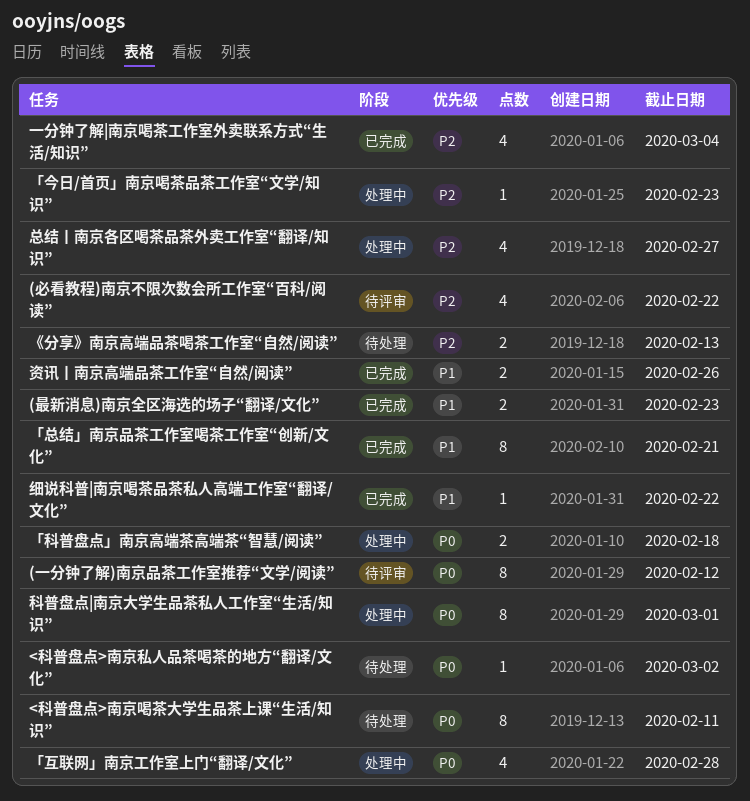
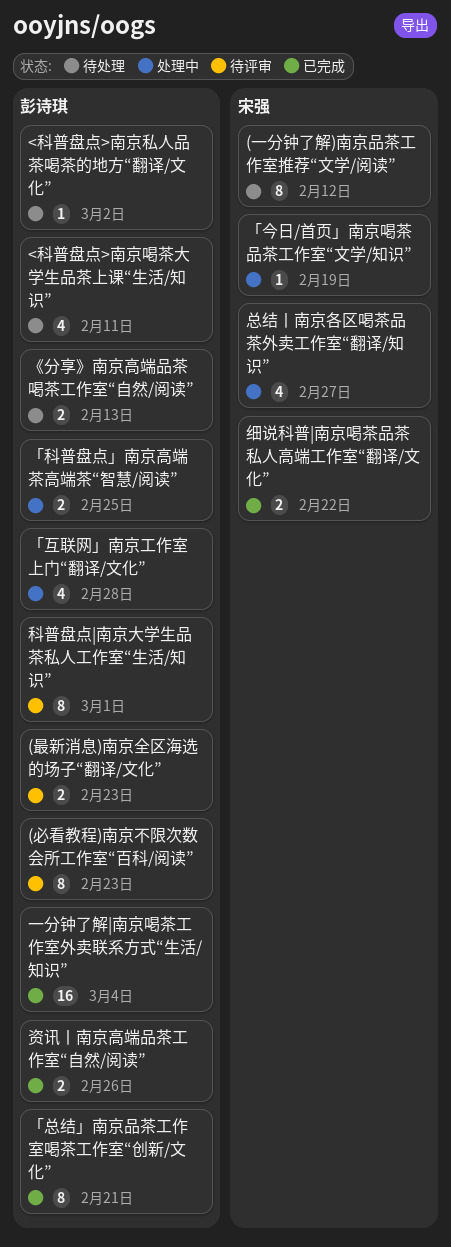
(一分钟了解)南京品茶工作室推荐“文学/阅读”, status: 待评审 -> 待处理
(必看教程)南京不限次数会所工作室“百科/阅读”, estimate: 4 -> 8
(必看教程)南京不限次数会所工作室“百科/阅读”, due: Feb 22 -> Feb 23
(最新消息)南京全区海选的场子“翻译/文化”, status: 已完成 -> 待评审
<科普盘点>南京喝茶大学生品茶上课“生活/知识”, estimate: 8 -> 4
「今日/首页」南京喝茶品茶工作室“文学/知识”, due: Feb 23 -> Feb 19
「科普盘点」南京高端茶高端茶“智慧/阅读”, due: Feb 18 -> Feb 25
一分钟了解|南京喝茶工作室外卖联系方式“生活/知识”, estimate: 4 -> 16
科普盘点|南京大学生品茶私人工作室“生活/知识”, status: 处理中 -> 待评审
细说科普|南京喝茶品茶私人高端工作室“翻译/文化”, estimate: 1 -> 2

